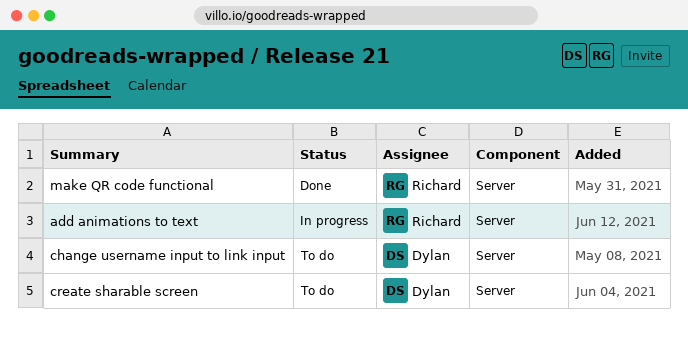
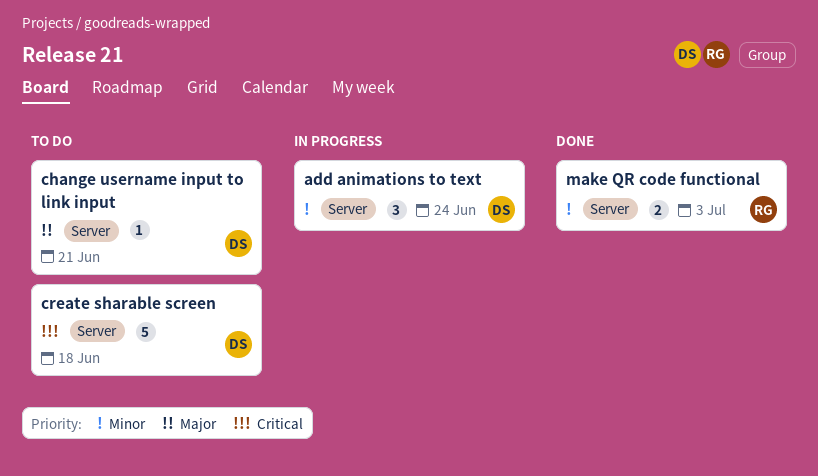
add animations to text, owner: Richard -> Dylan

